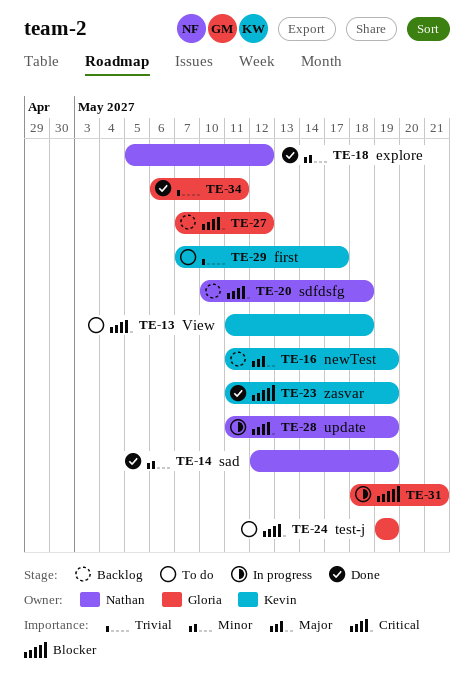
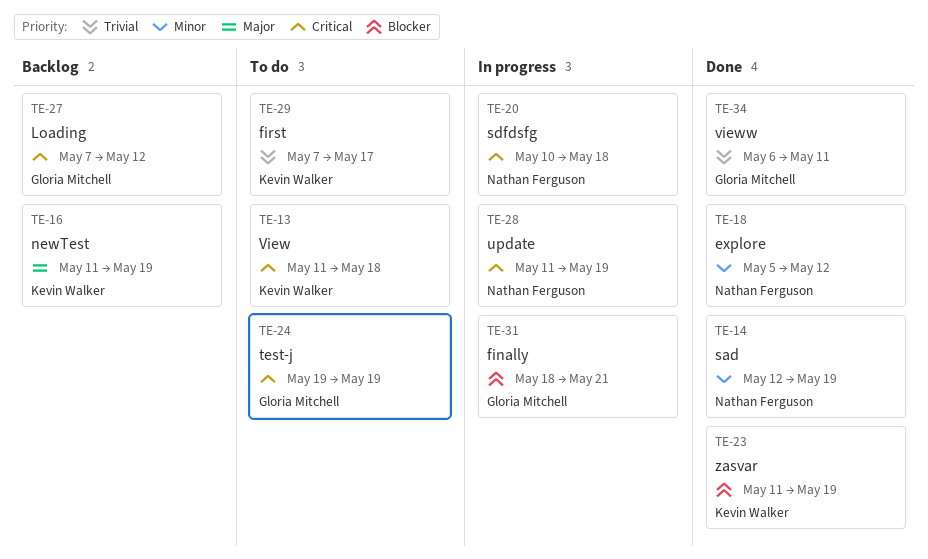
TE-20, status: Backlog -> In progress

